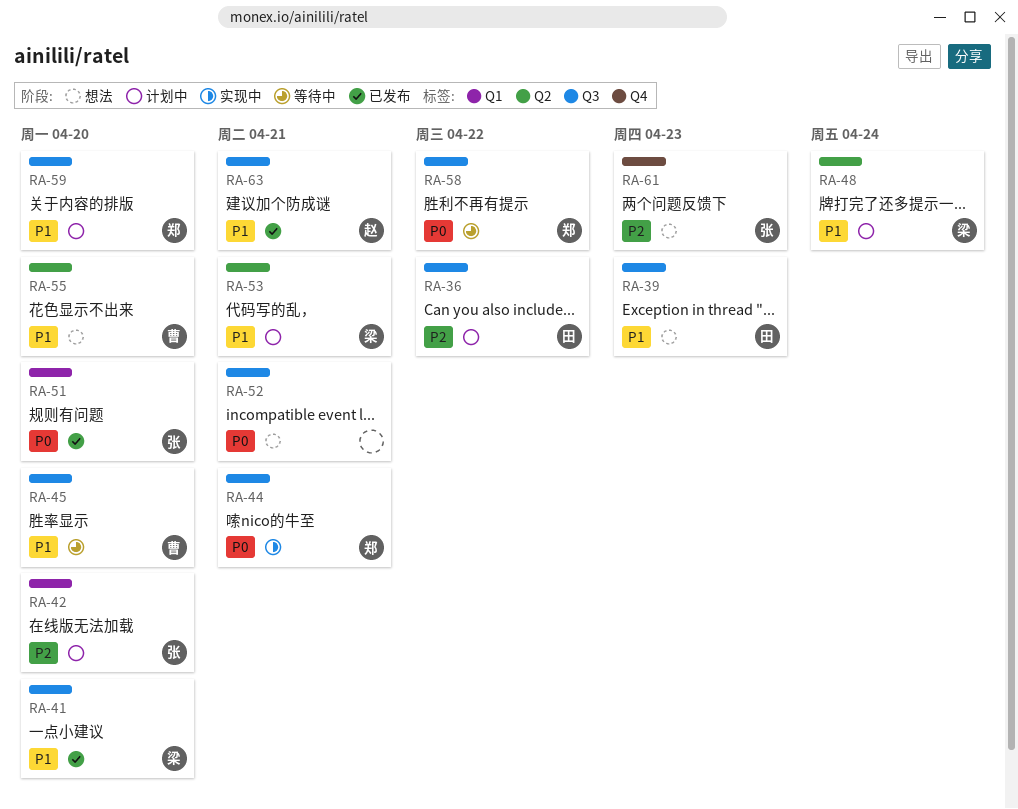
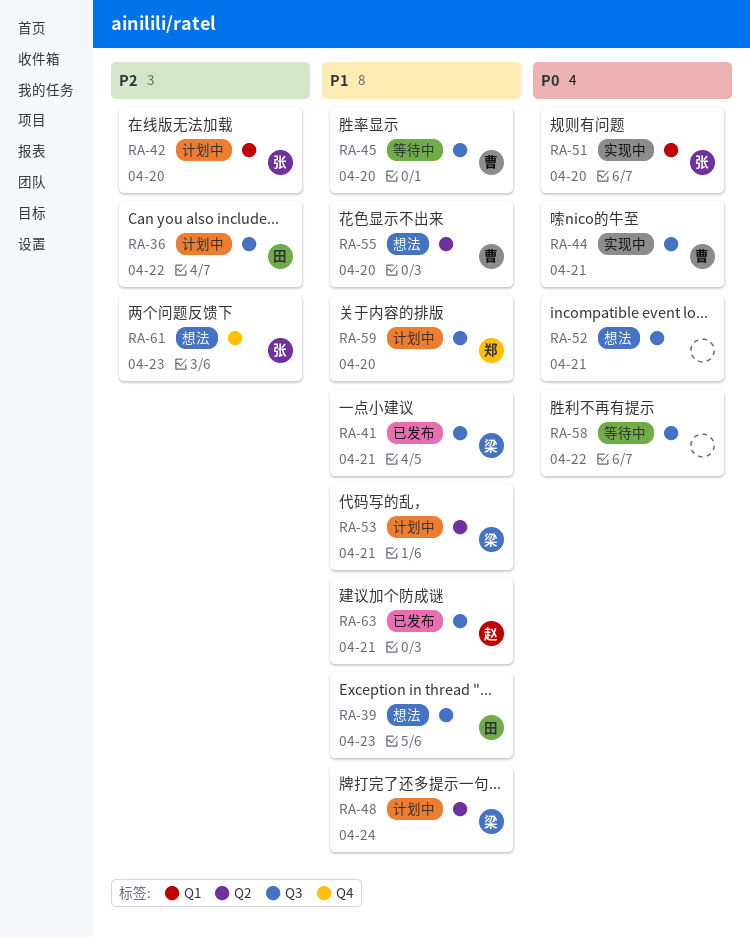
RA-41, due: Apr 20 -> Apr 21
RA-44, owner: 郑 -> 曹
RA-51, status: 已发布 -> 实现中
RA-58, owner: 郑 -> none

